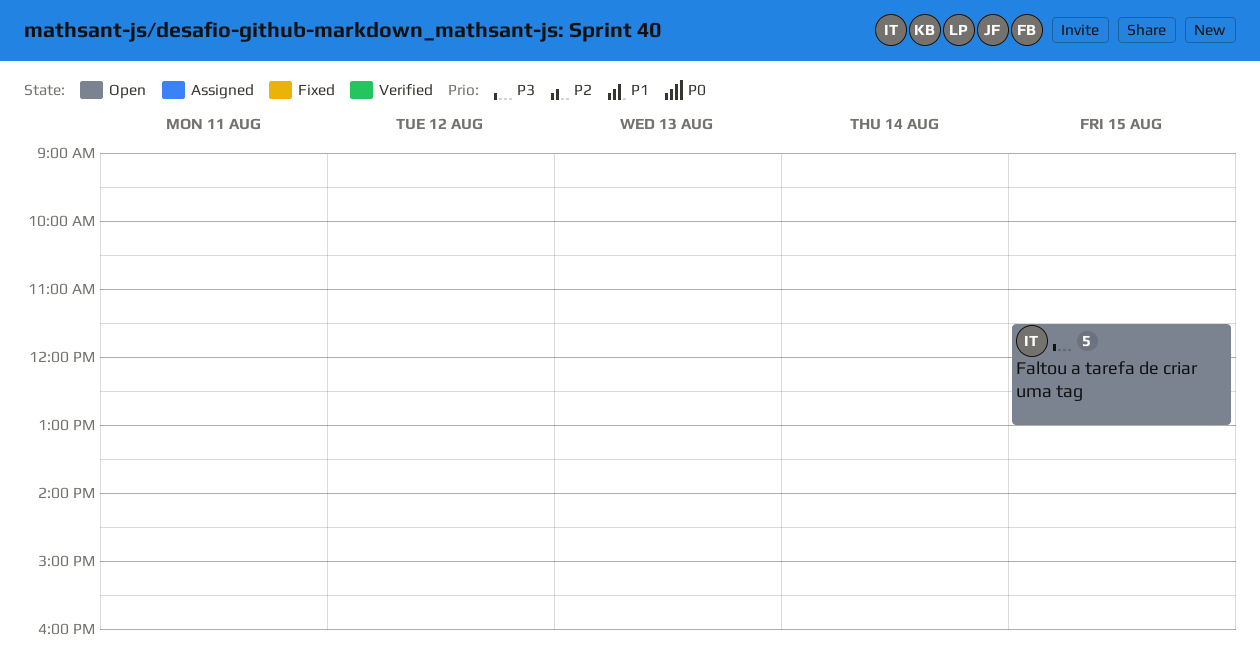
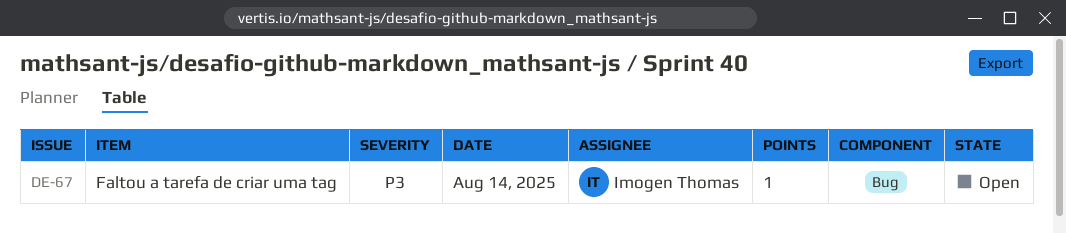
Faltou a tarefa de criar uma tag, estimate: 5 -> 1
Faltou a tarefa de criar uma tag, day: Aug 15 -> Aug 14

